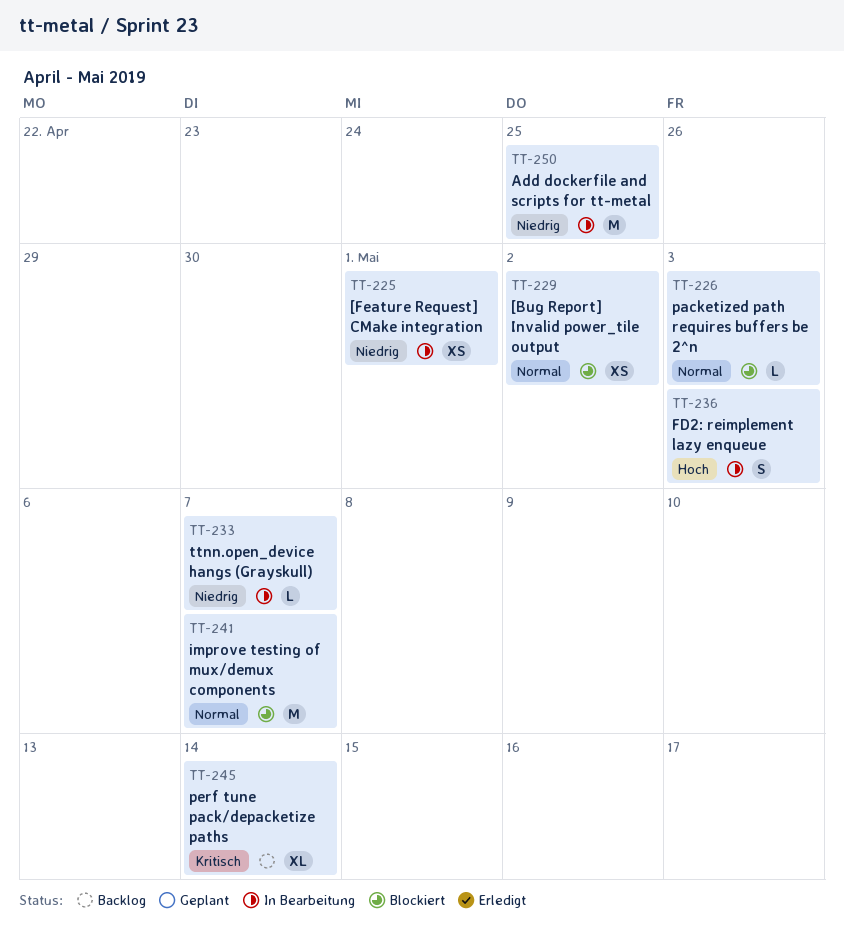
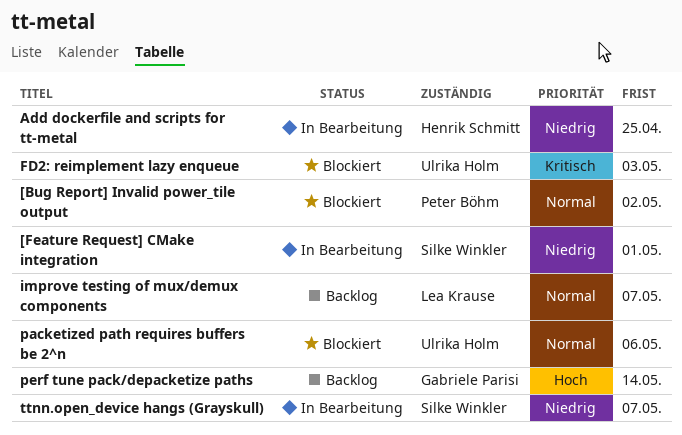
FD2: reimplement lazy enqueue, status: In Bearbeitung -> Blockiert
FD2: reimplement lazy enqueue, priority: Hoch -> Kritisch
improve testing of mux/demux components, status: Blockiert -> Backlog
packetized path requires buffers be 2^n, due: May 3 -> May 6
perf tune pack/depacketize paths, priority: Kritisch -> Hoch

